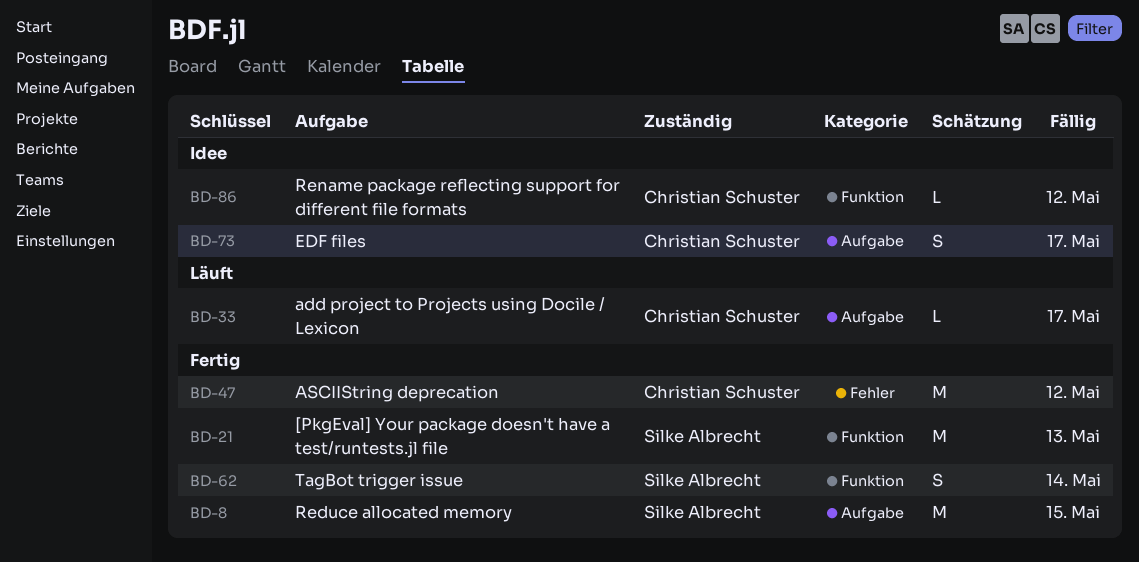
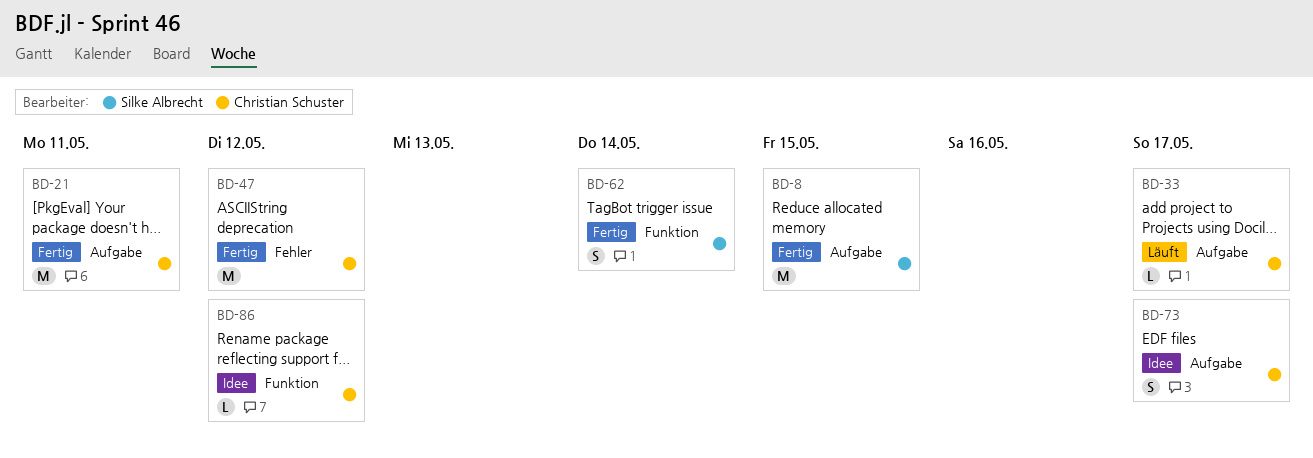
BD-21, owner: Silke Albrecht -> Christian Schuster
BD-21, label: Funktion -> Aufgabe
BD-21, due: May 13 -> May 11

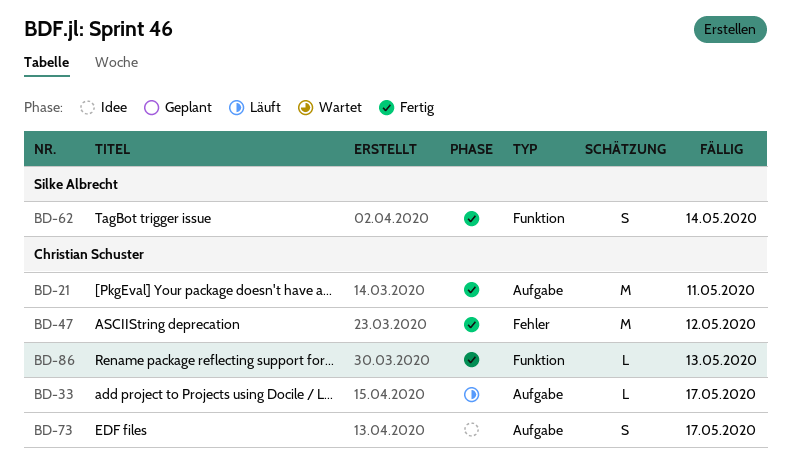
BD-8: present -> none
BD-86, status: Idee -> Fertig
BD-86, due: May 12 -> May 13

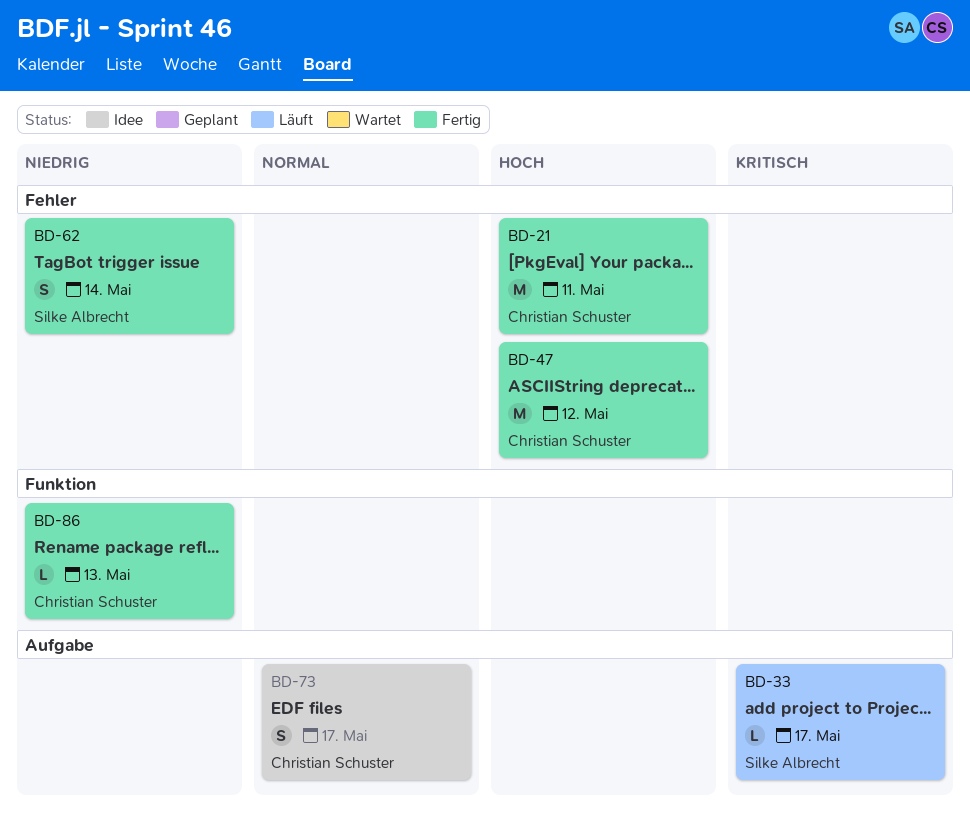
BD-21, label: Aufgabe -> Fehler
BD-33, owner: Christian Schuster -> Silke Albrecht
BD-62, label: Funktion -> Fehler

